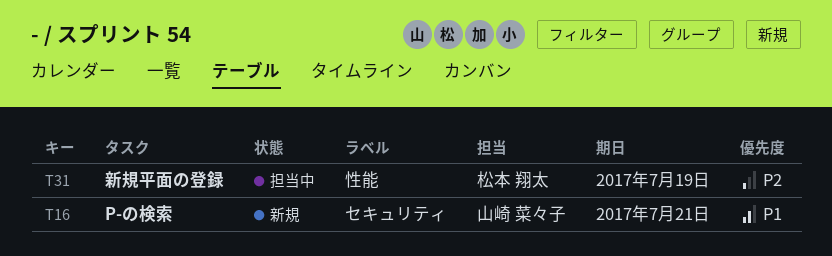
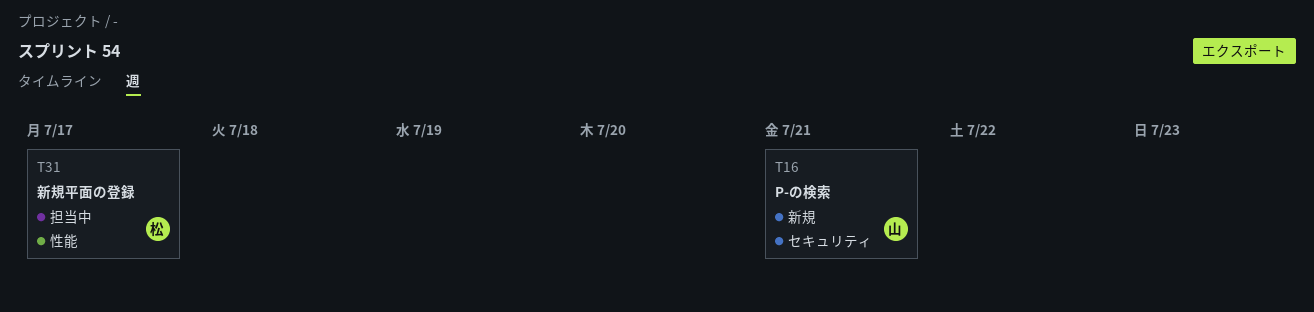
T31, due: Jul 19 -> Jul 17

